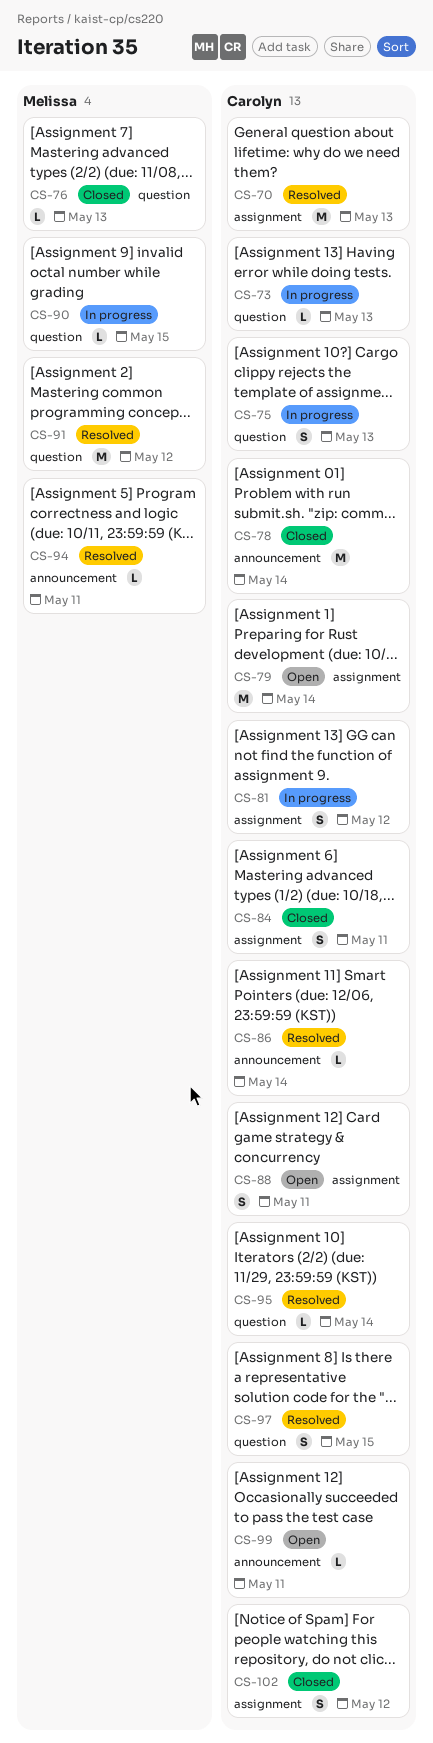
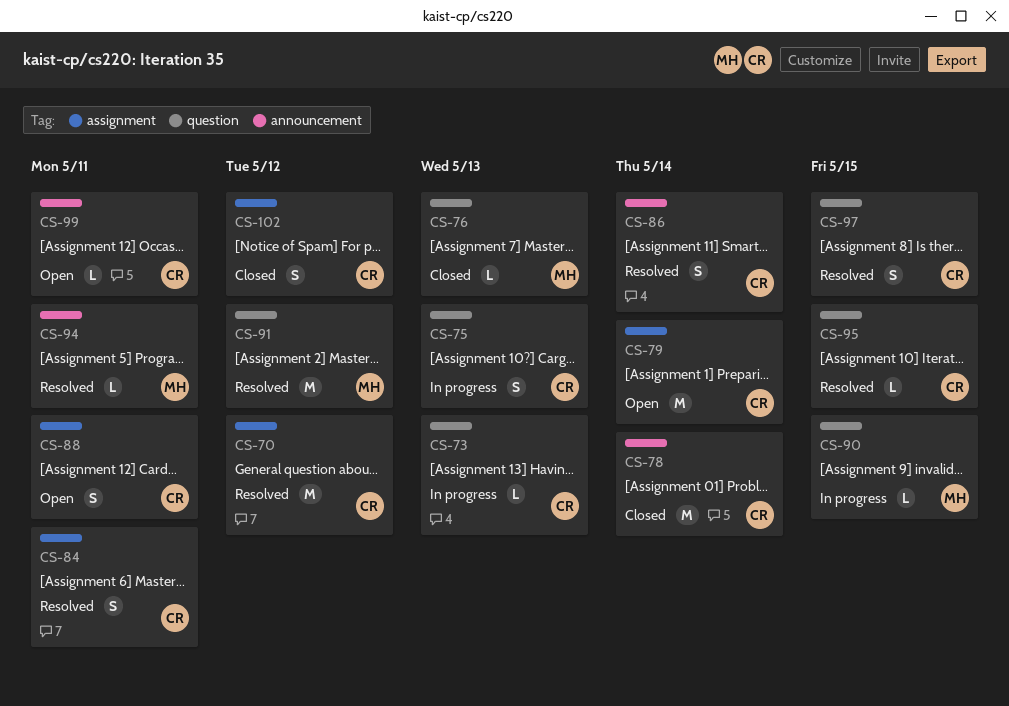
CS-70, due: May 13 -> May 12
CS-81: present -> none
CS-84, status: Closed -> Resolved
CS-86, estimate: L -> S
CS-95, due: May 14 -> May 15

